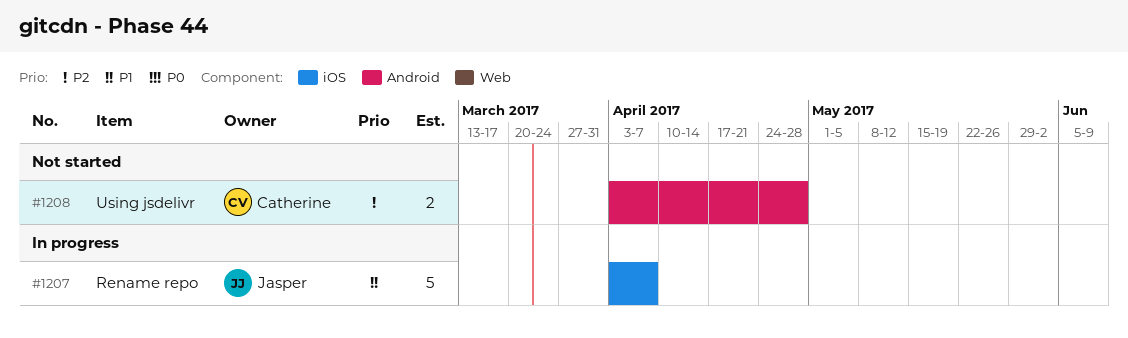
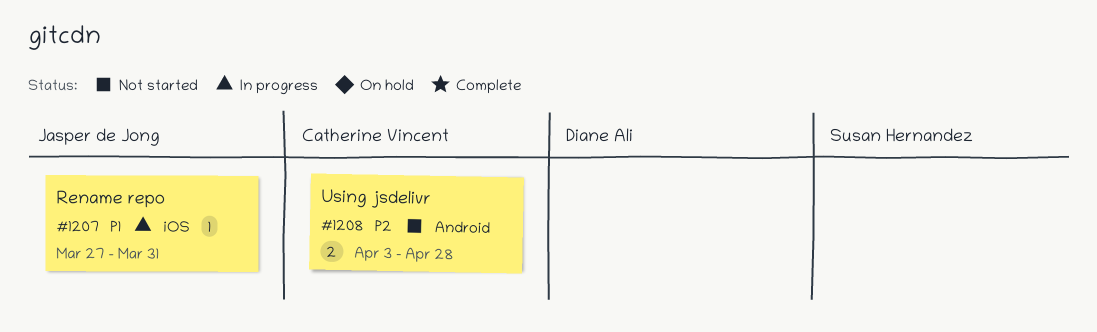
#1207, estimate: 5 -> 1
#1207, start: Apr 3 -> Mar 27
#1207, due: Apr 7 -> Mar 31

